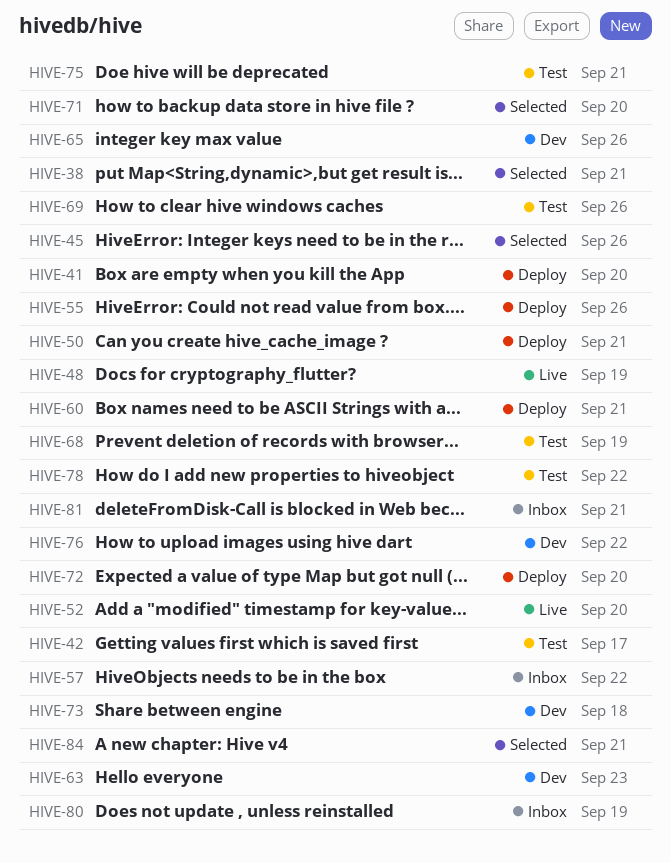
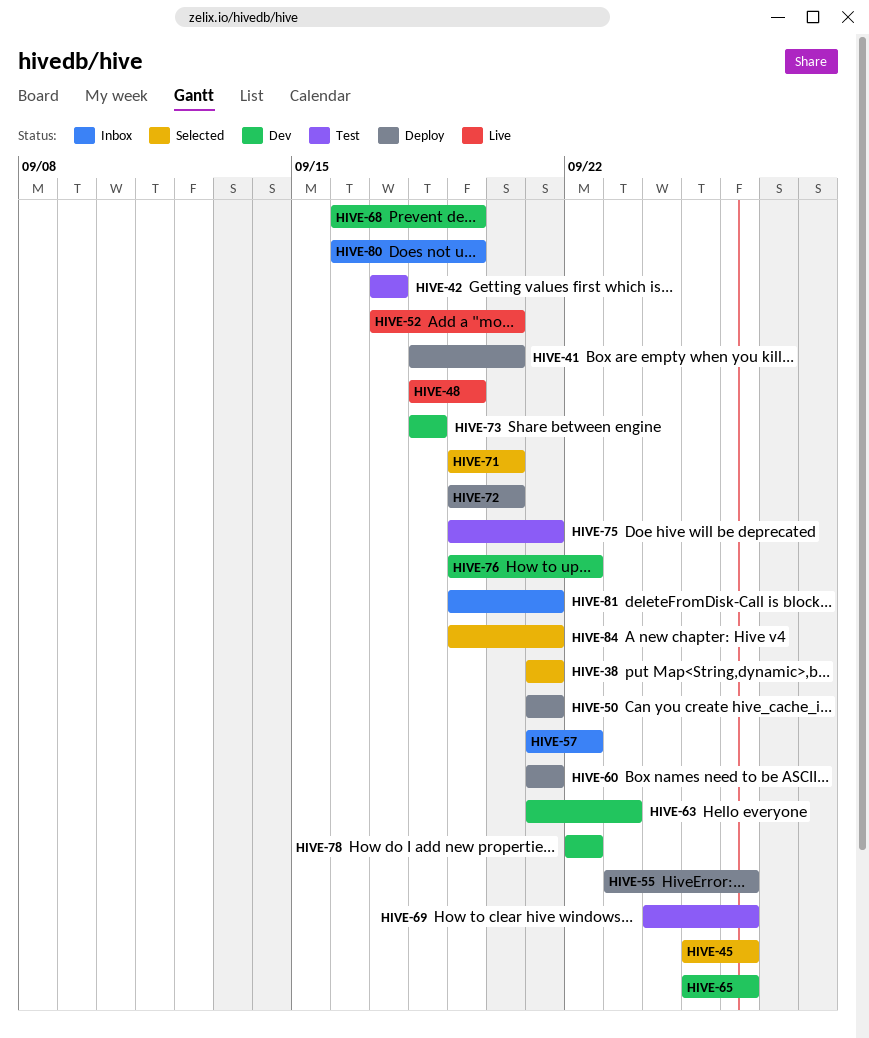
HIVE-68, status: Test -> Dev
HIVE-78, status: Test -> Dev

